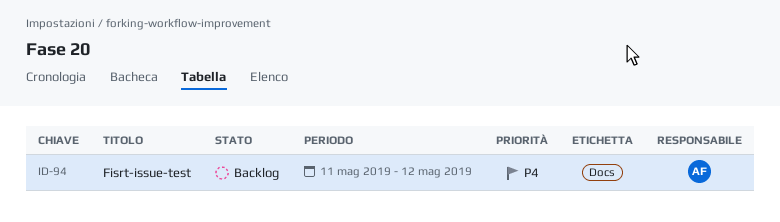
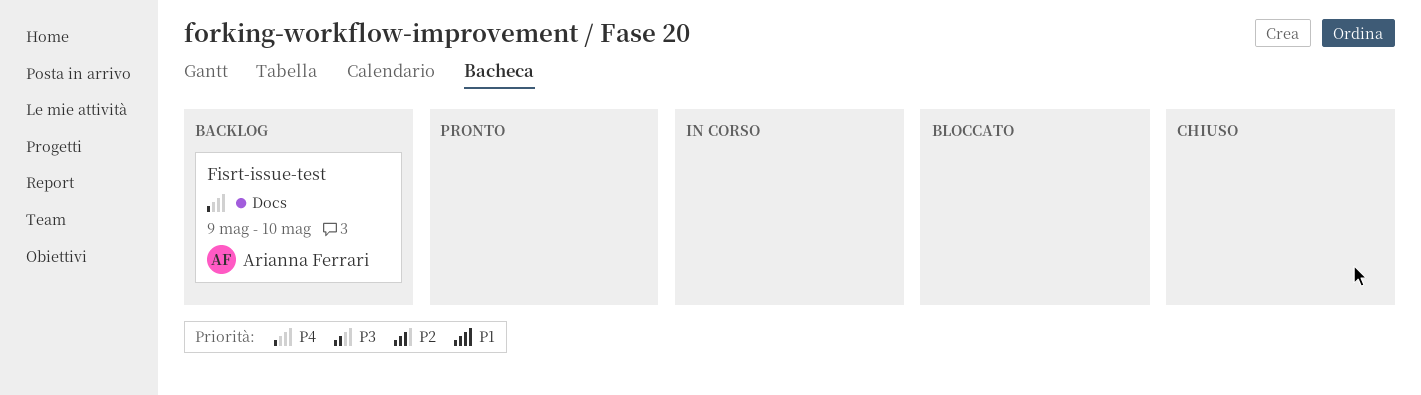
Fisrt-issue-test, start: May 11 -> May 9
Fisrt-issue-test, due: May 12 -> May 10

